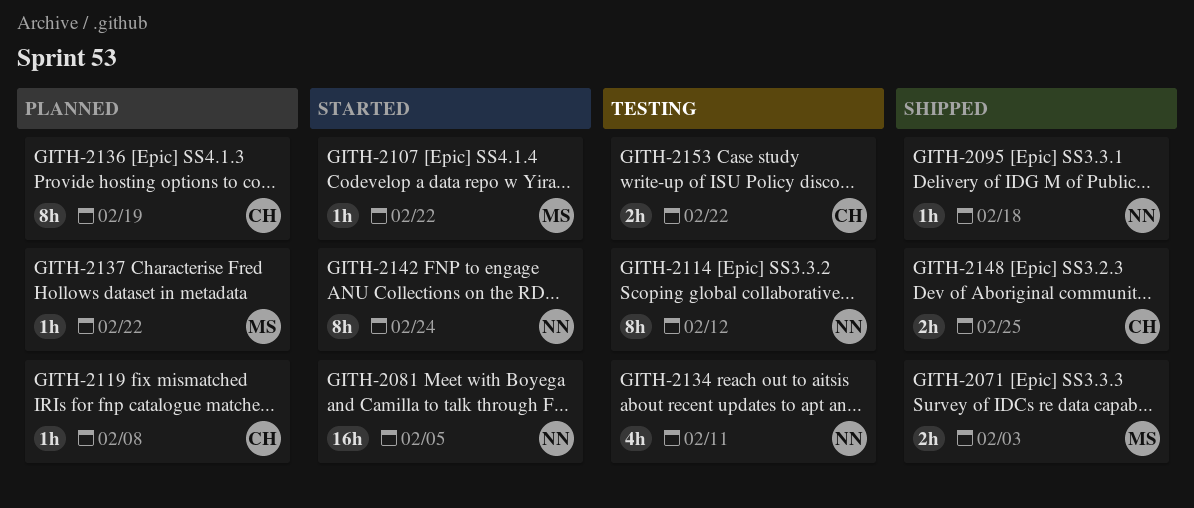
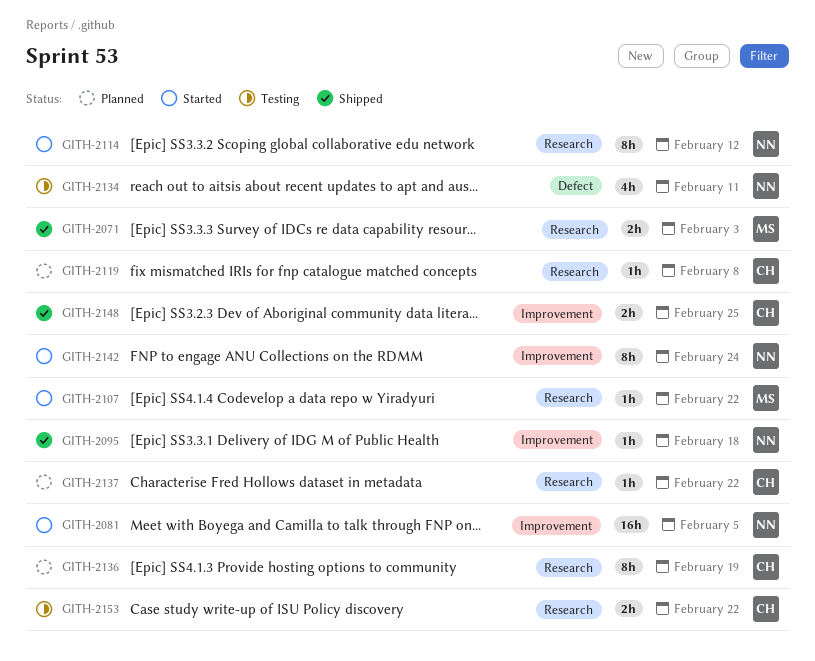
GITH-2114, status: Testing -> Started
GITH-2137, owner: MS -> CH

